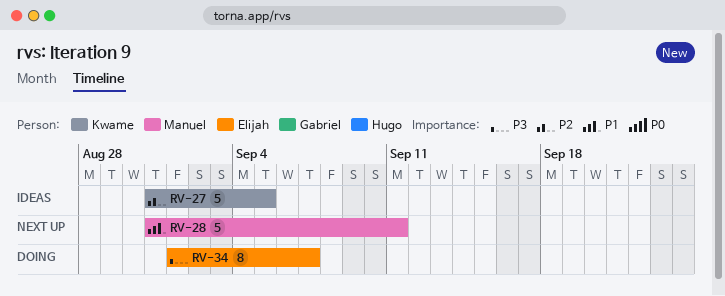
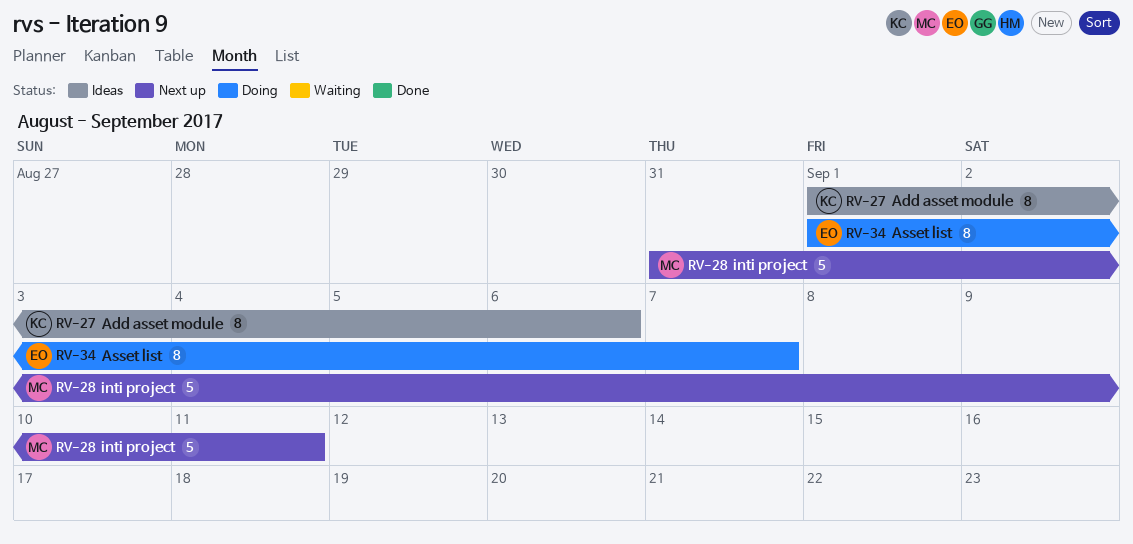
RV-27, estimate: 5 -> 8
RV-27, start: Aug 31 -> Sep 1
RV-27, due: Sep 5 -> Sep 6

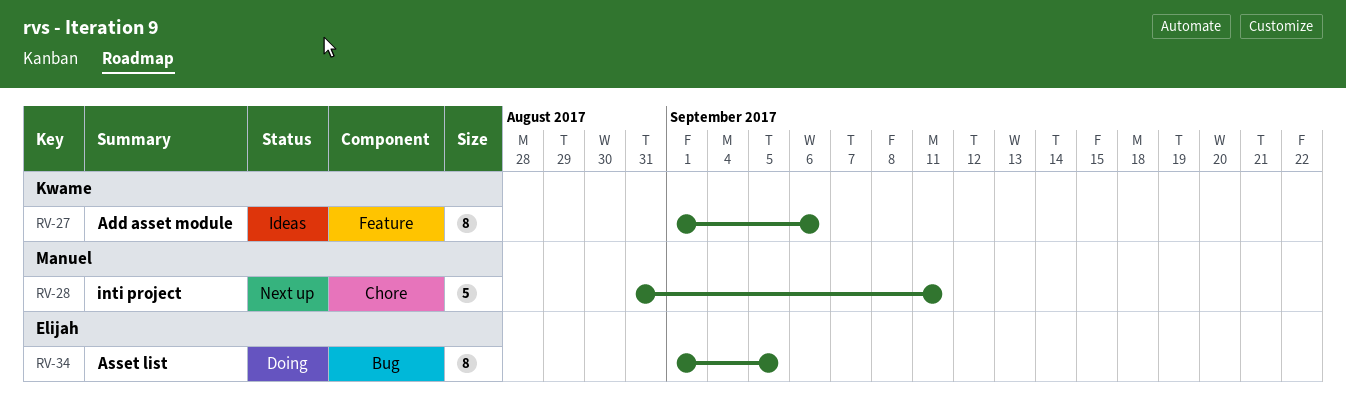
RV-34, due: Sep 7 -> Sep 5

